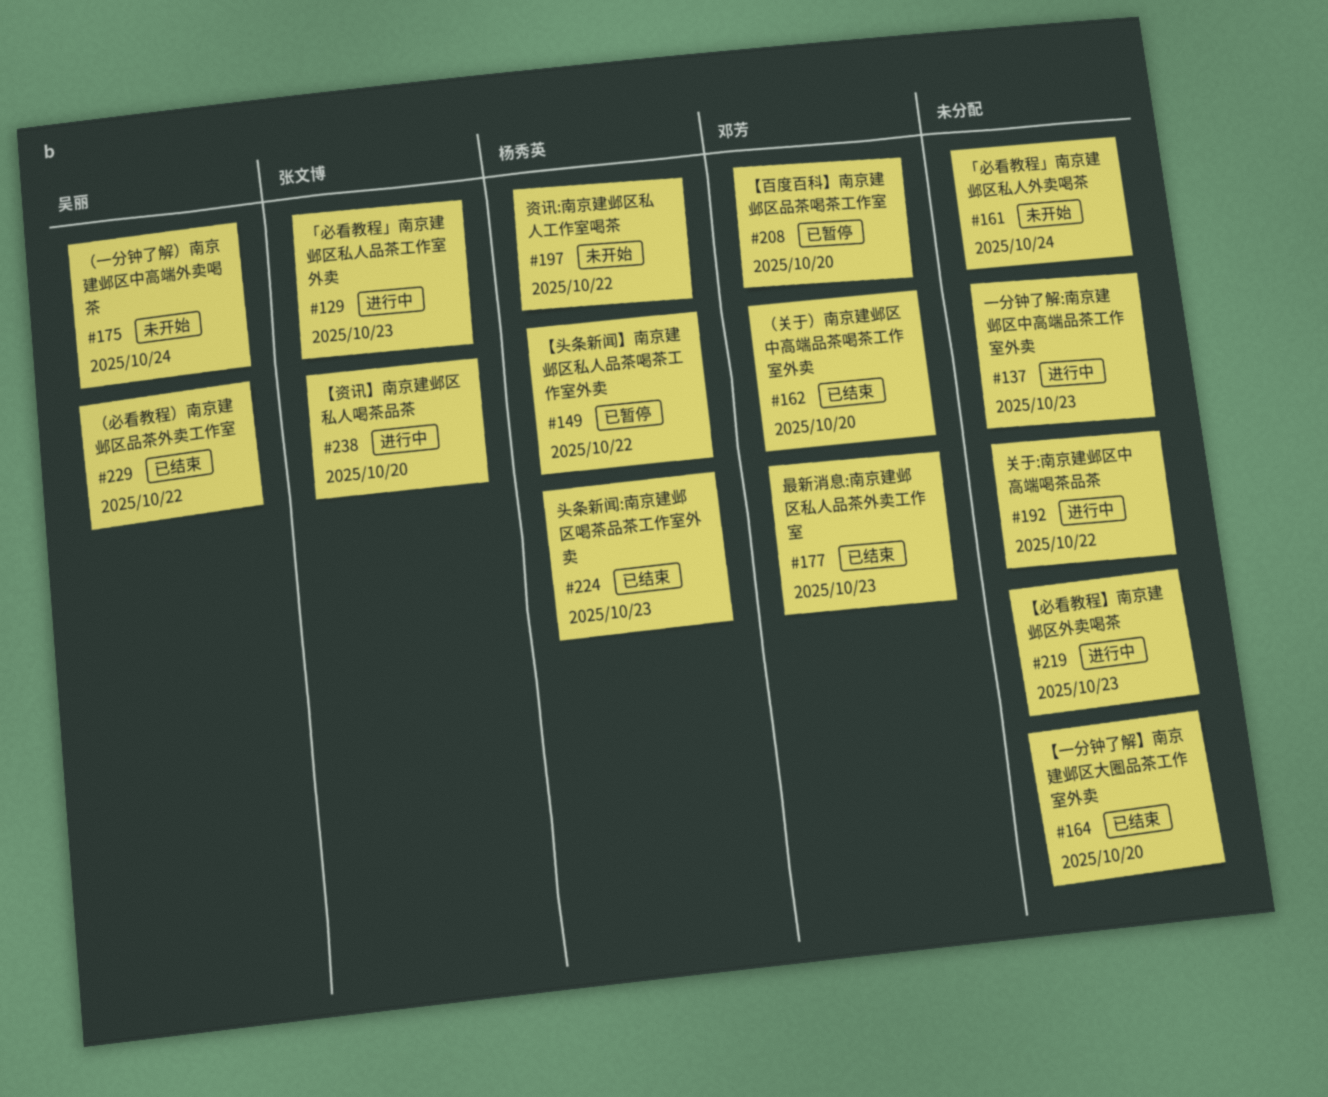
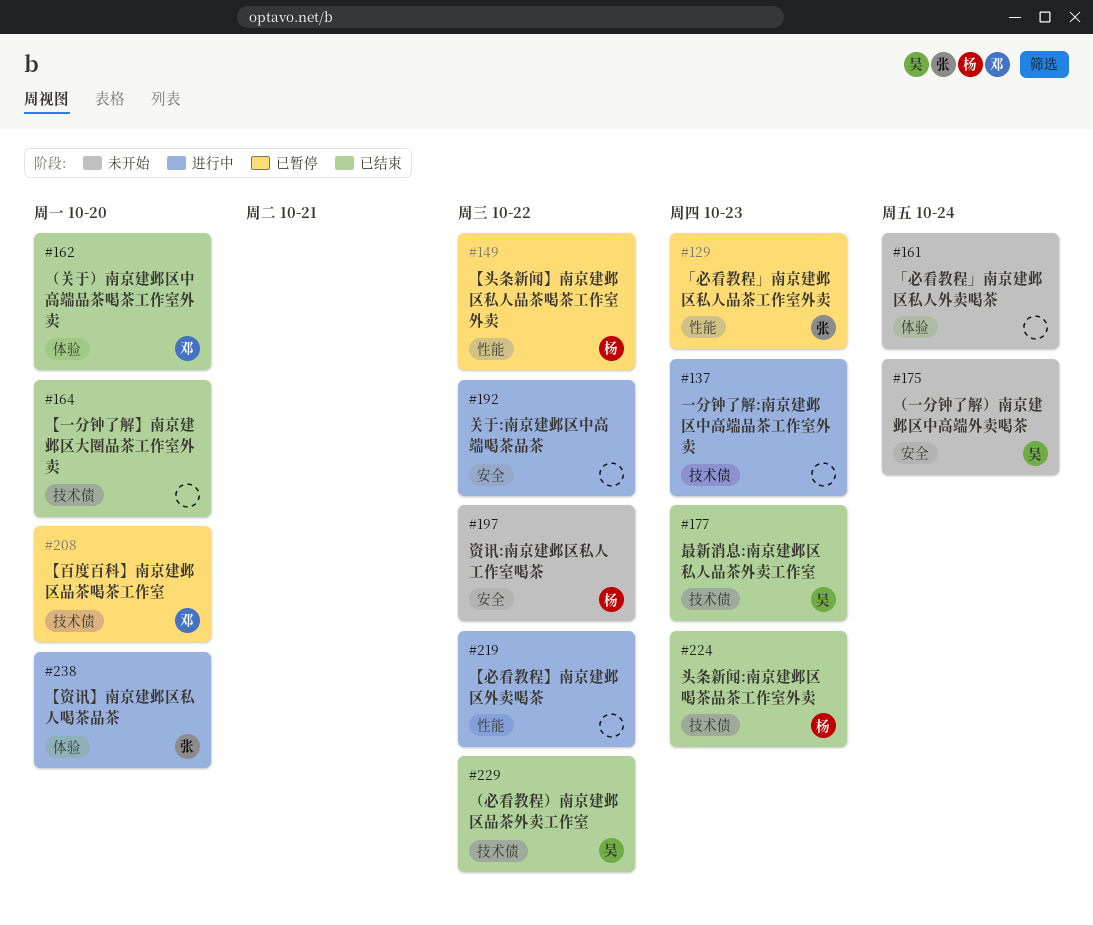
#129, status: 进行中 -> 已暂停
#177, owner: 邓芳 -> 吴丽
#219, due: Oct 23 -> Oct 22

